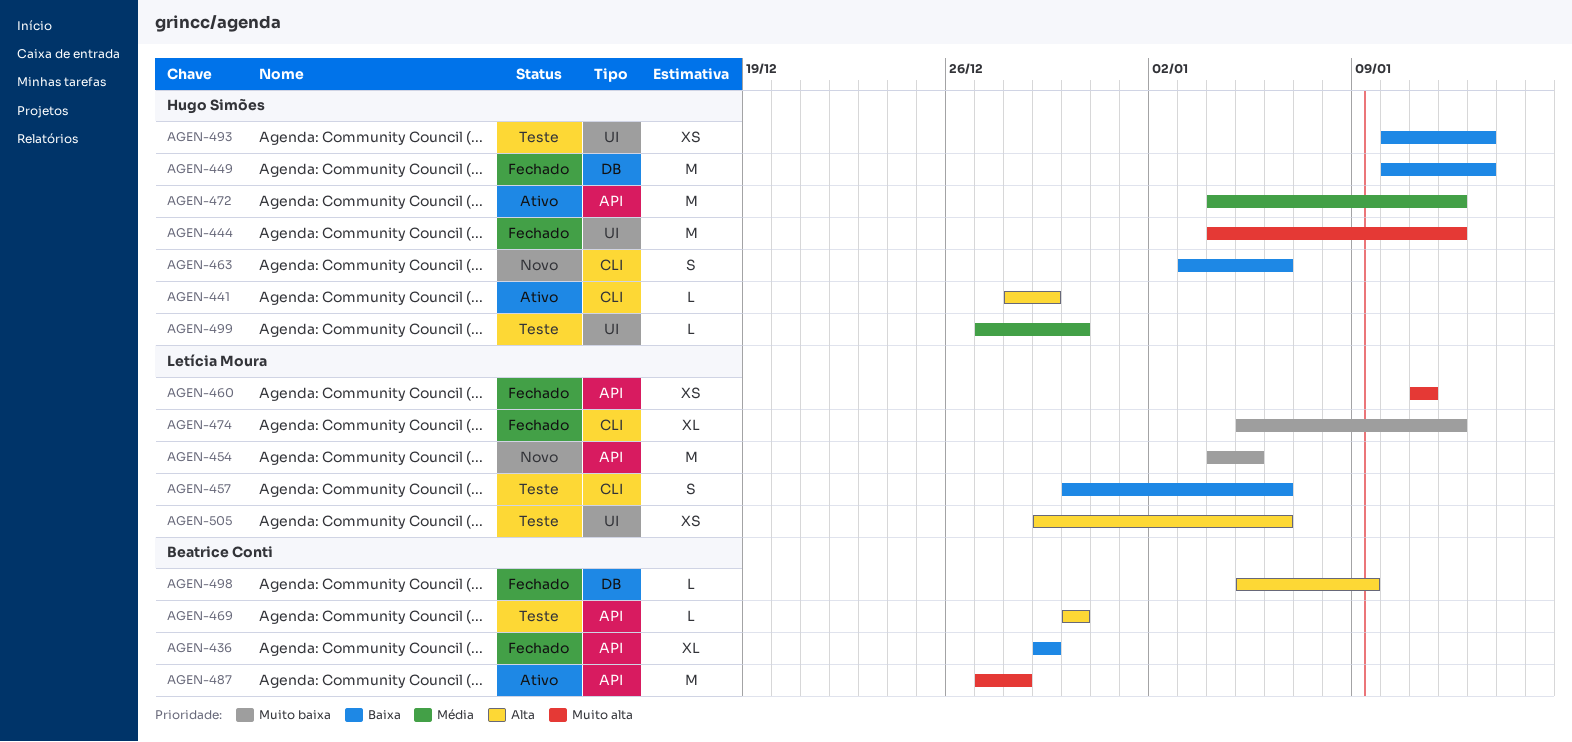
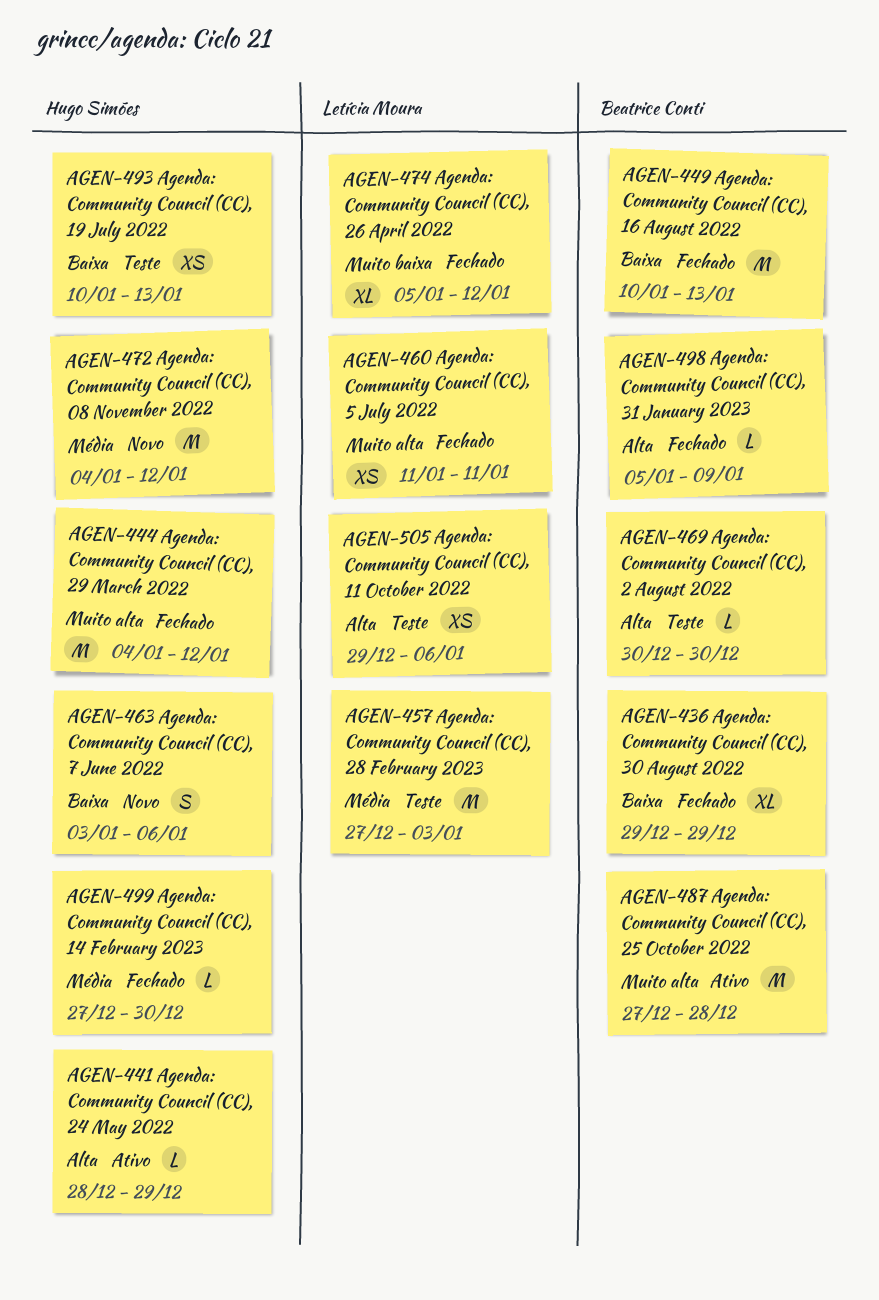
AGEN-449, owner: Hugo Simões -> Beatrice Conti
AGEN-454: present -> none
AGEN-457, priority: Baixa -> Média
AGEN-457, estimate: S -> M
AGEN-457, start: Dec 30 -> Dec 27
AGEN-457, due: Jan 6 -> Jan 3
AGEN-472, status: Ativo -> Novo
AGEN-499, status: Teste -> Fechado

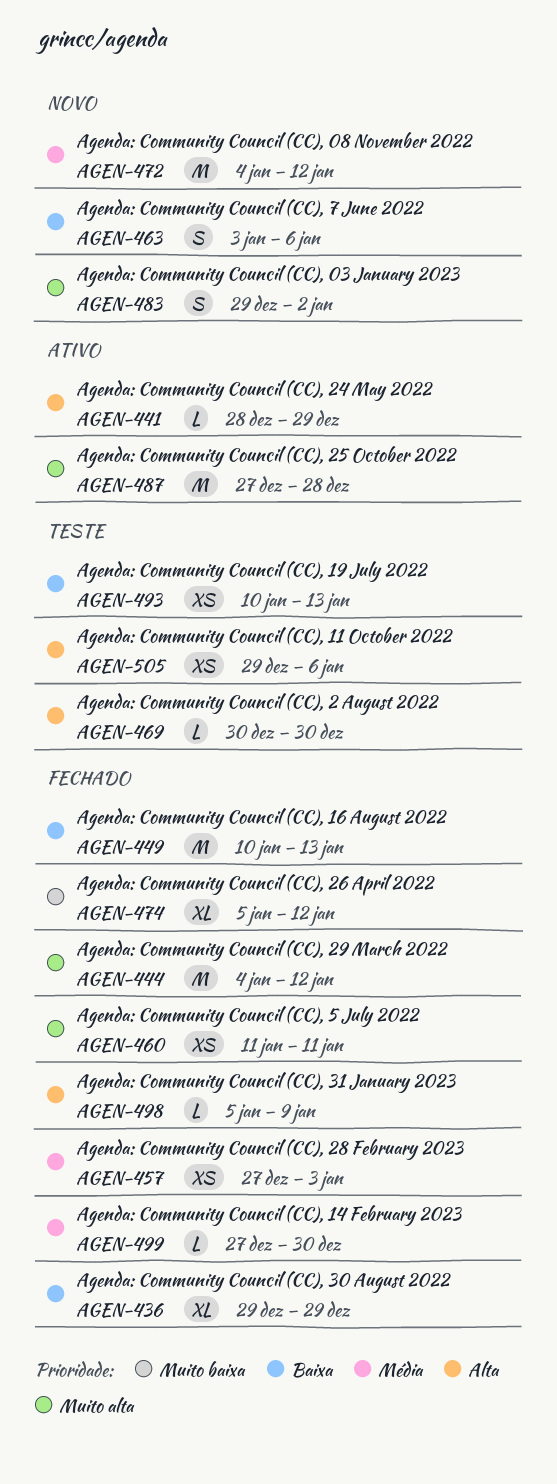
AGEN-457, status: Teste -> Fechado
AGEN-457, estimate: M -> XS
AGEN-483: none -> present

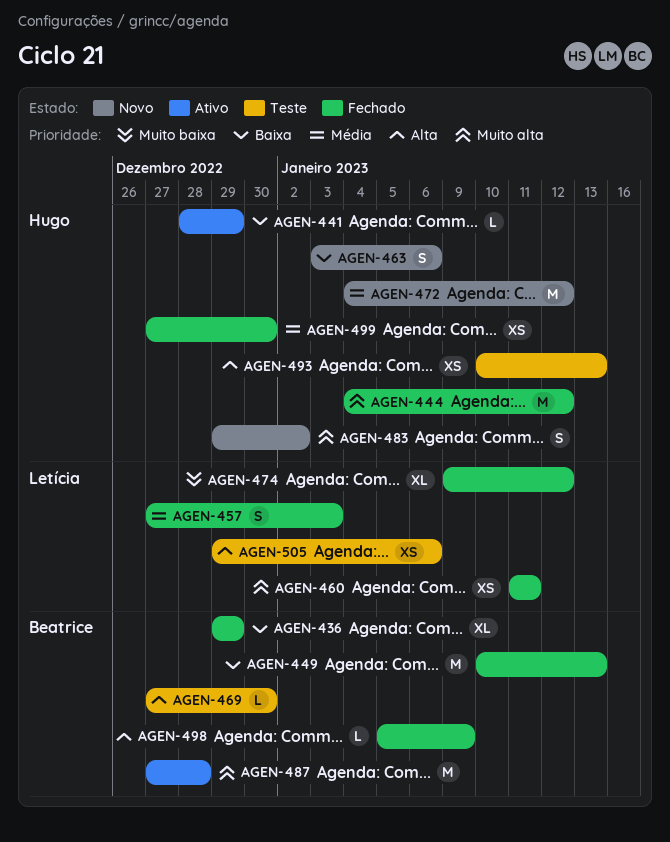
AGEN-441, priority: Alta -> Baixa
AGEN-457, estimate: XS -> S
AGEN-469, start: Dec 30 -> Dec 27
AGEN-474, start: Jan 5 -> Jan 9
AGEN-493, priority: Baixa -> Alta
AGEN-499, estimate: L -> XS

